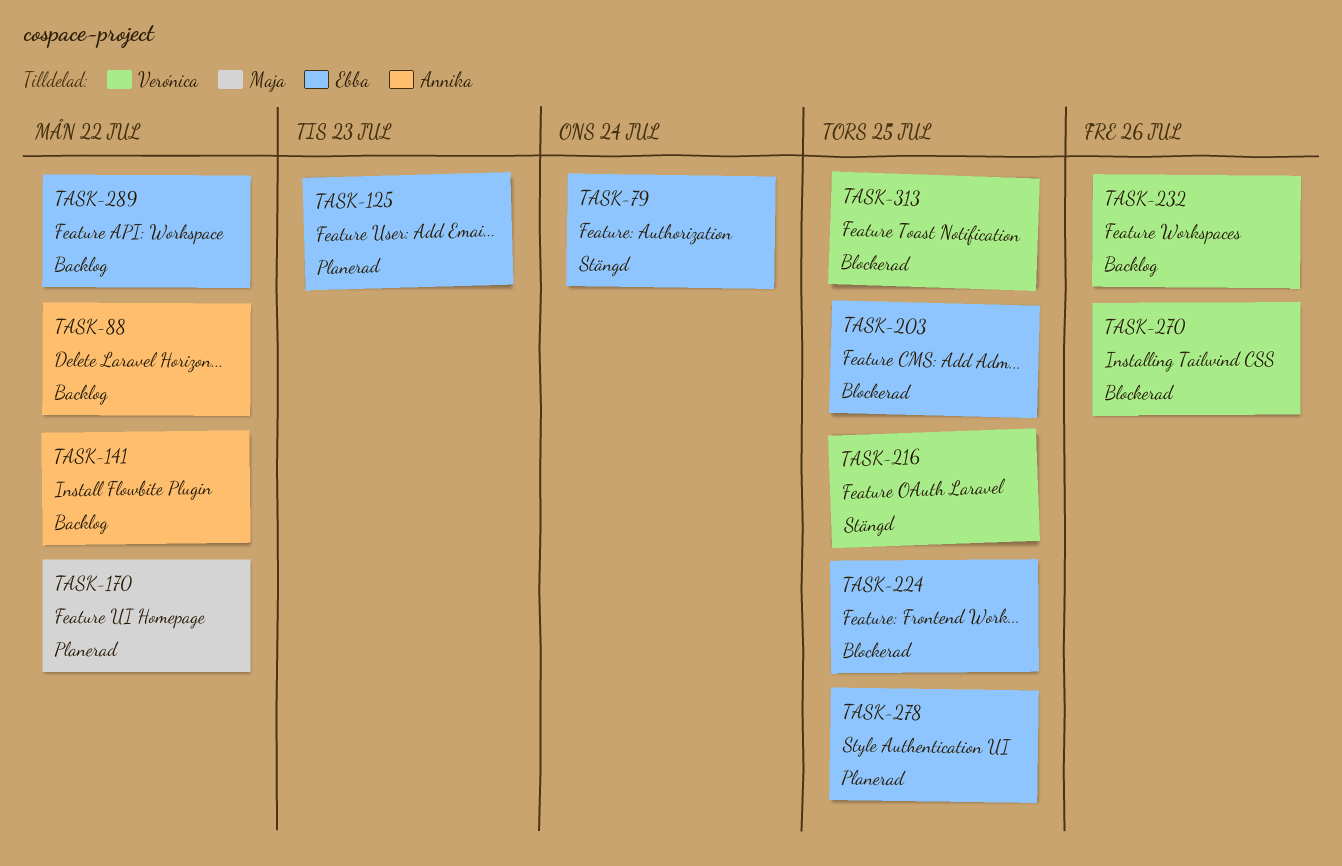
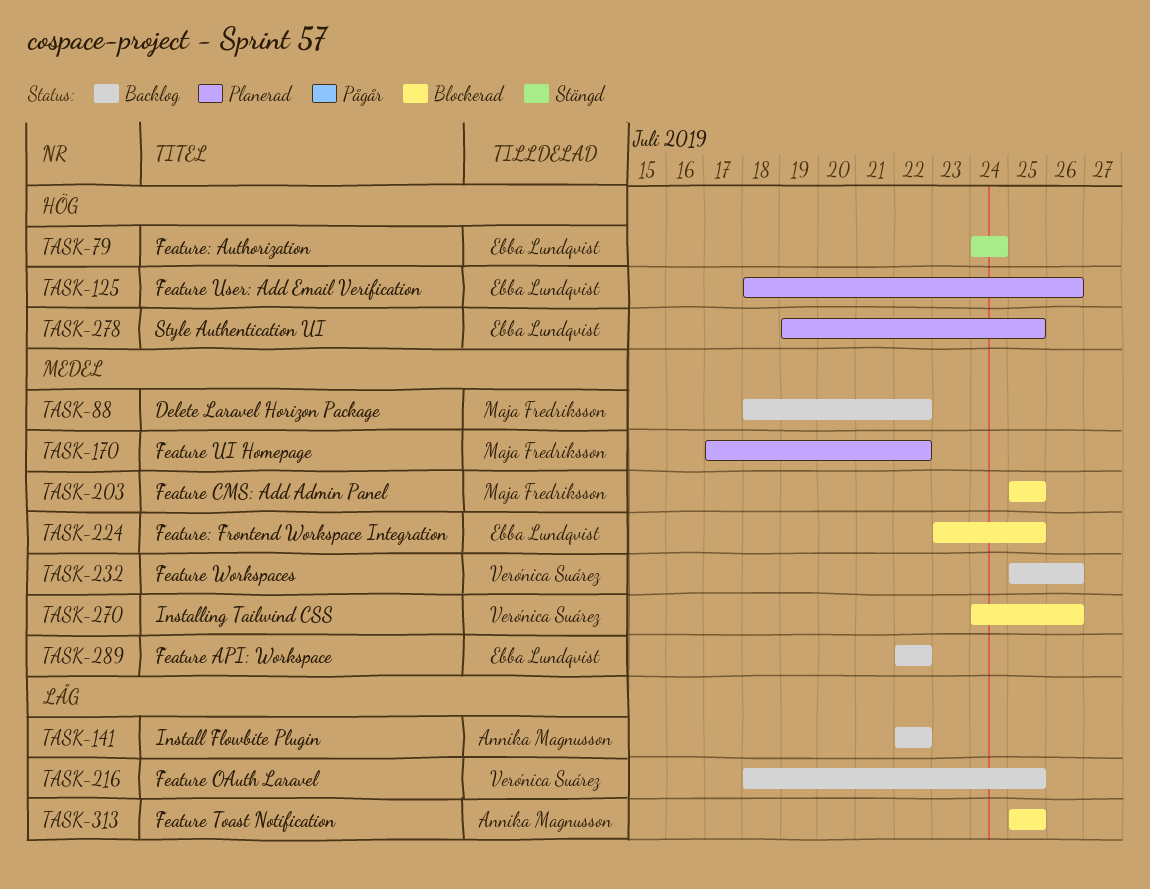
TASK-88, owner: Annika Magnusson -> Maja Fredriksson
TASK-125, due: Jul 23 -> Jul 26
TASK-203, owner: Ebba Lundqvist -> Maja Fredriksson
TASK-216, status: Stängd -> Backlog
TASK-313, owner: Verónica Suárez -> Annika Magnusson

